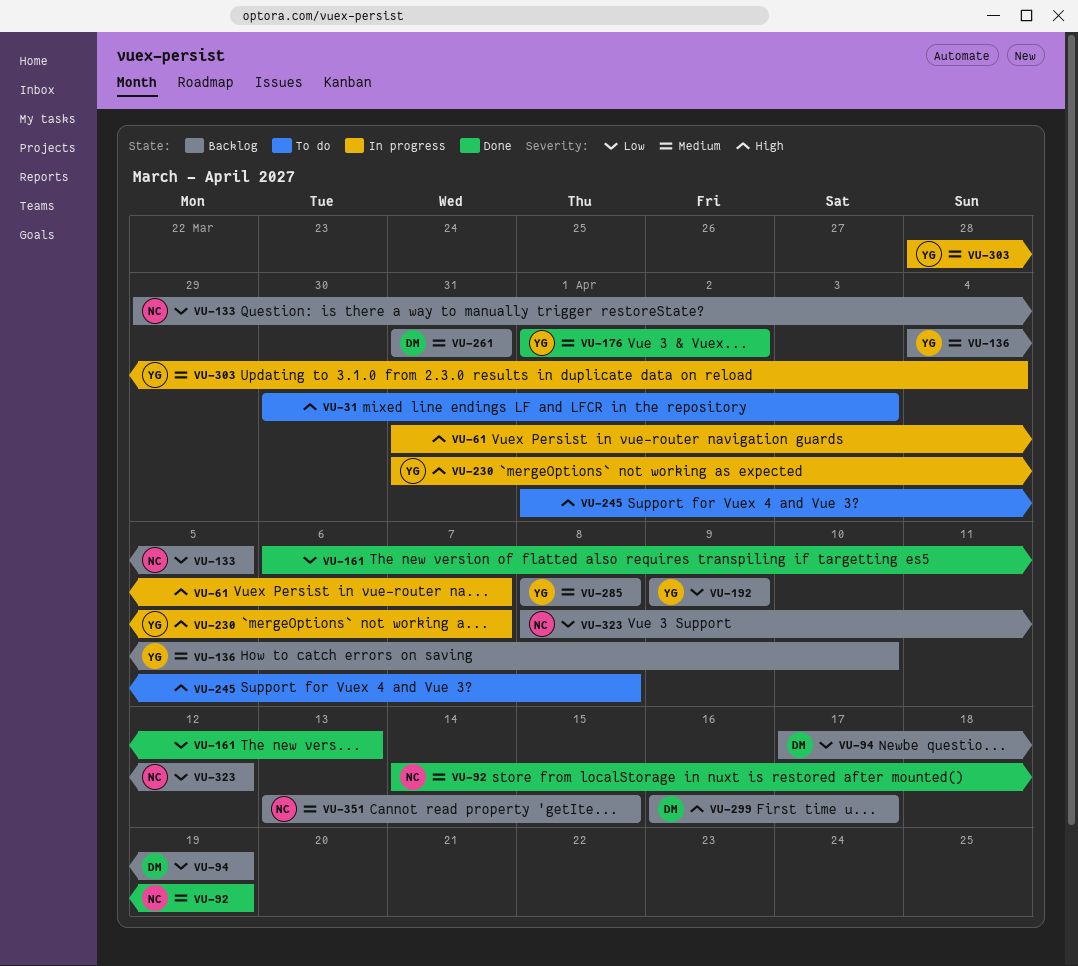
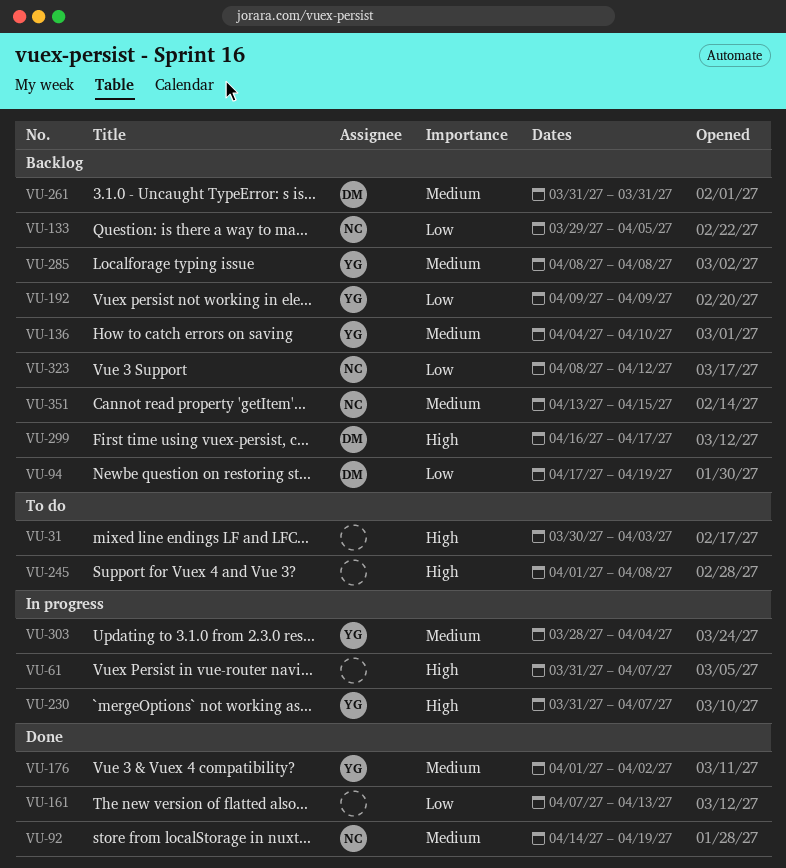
VU-161, start: Apr 6 -> Apr 7

